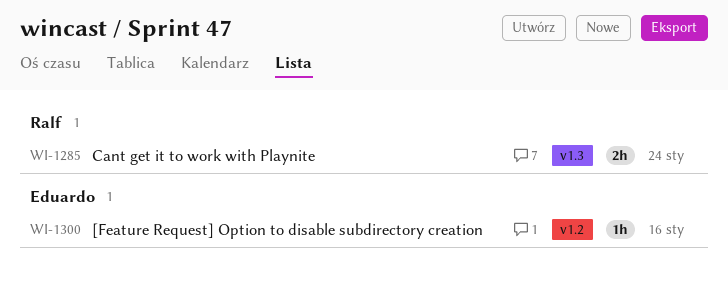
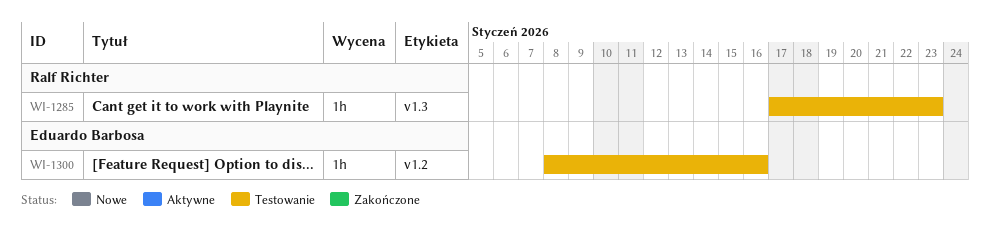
WI-1285, estimate: 2h -> 1h
WI-1285, due: Jan 24 -> Jan 23

